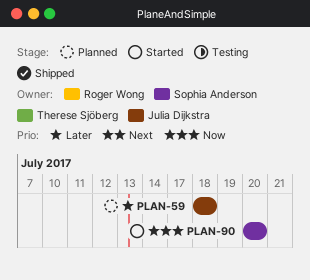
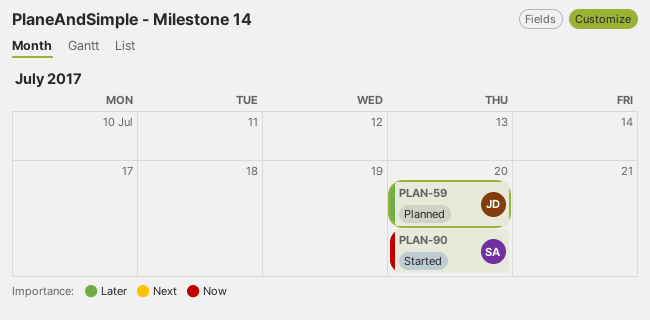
PLAN-59, due: Jul 18 -> Jul 20

